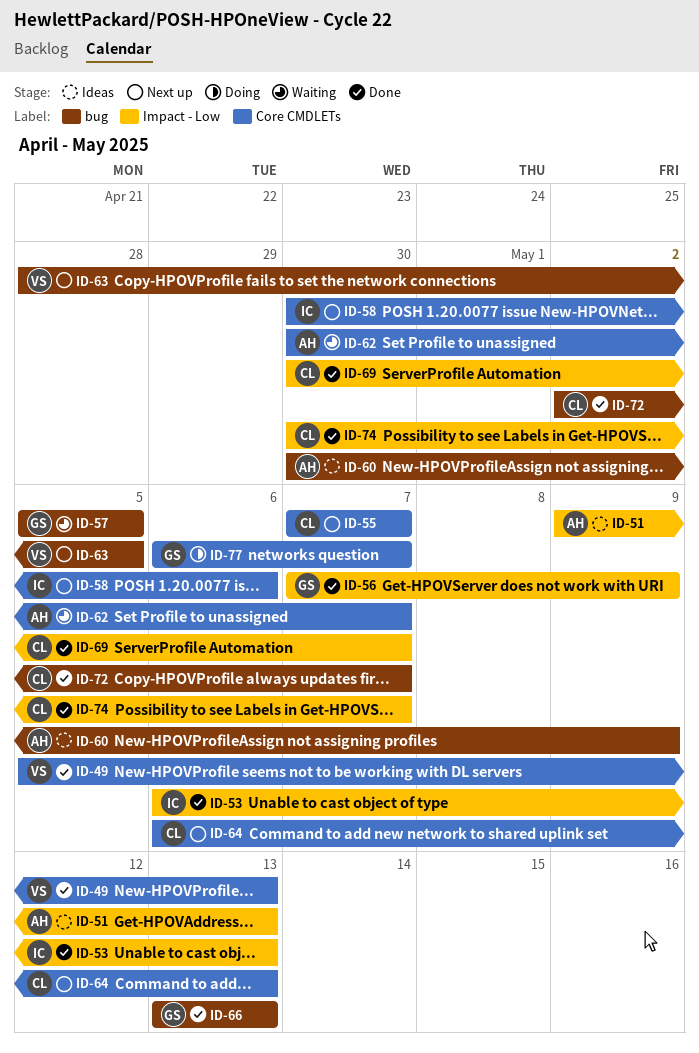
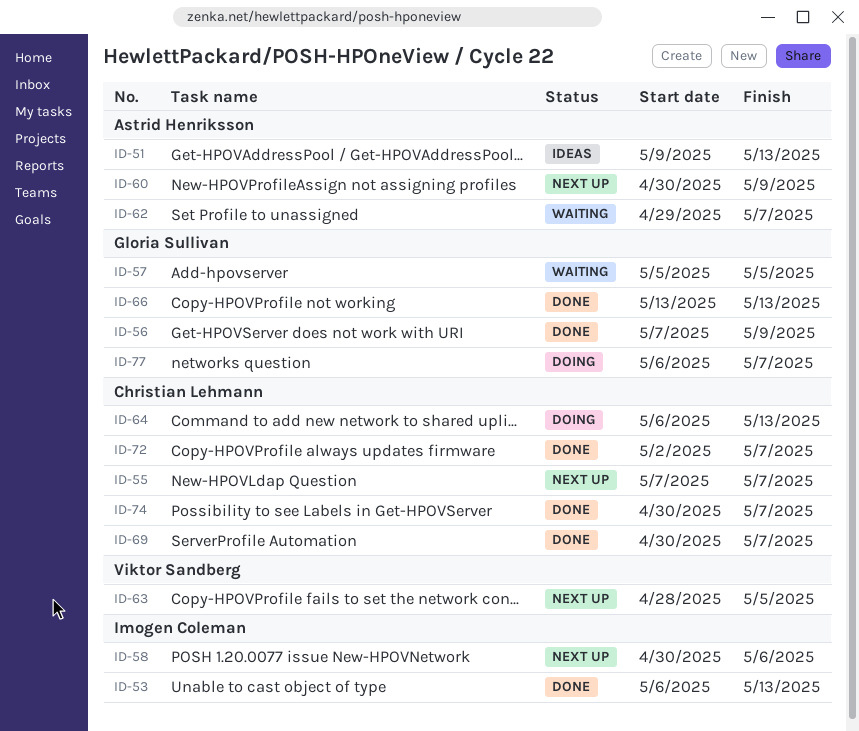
ID-49: present -> none
ID-60, status: Ideas -> Next up
ID-62, start: Apr 30 -> Apr 29
ID-64, status: Next up -> Doing

